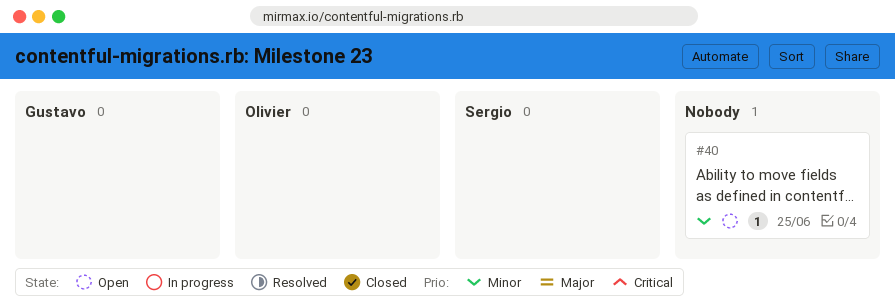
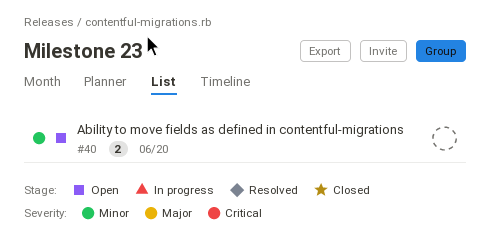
#40, estimate: 1 -> 2
#40, due: Jun 25 -> Jun 20

